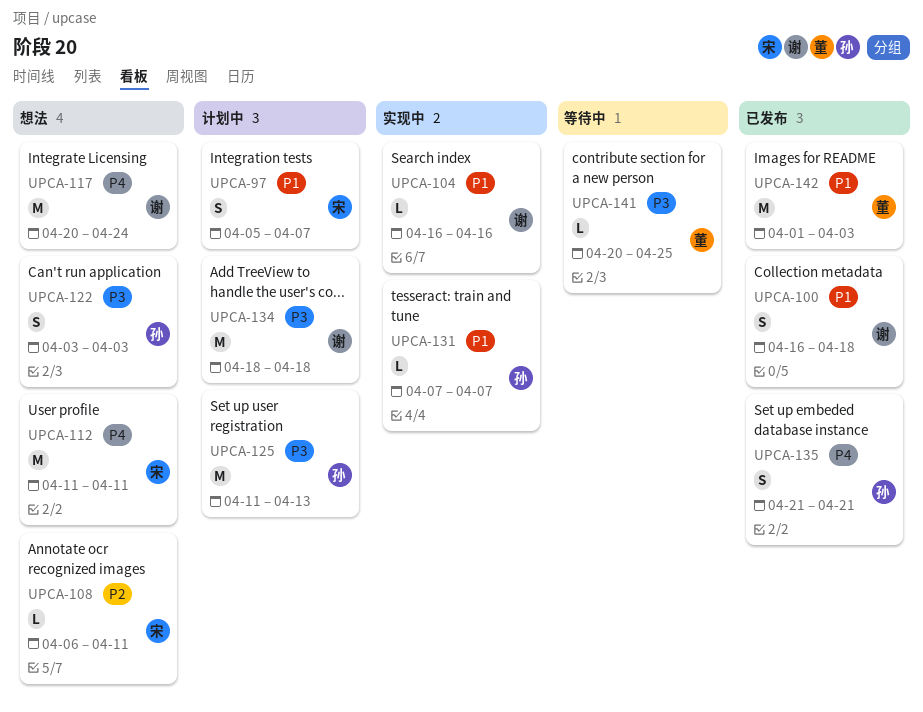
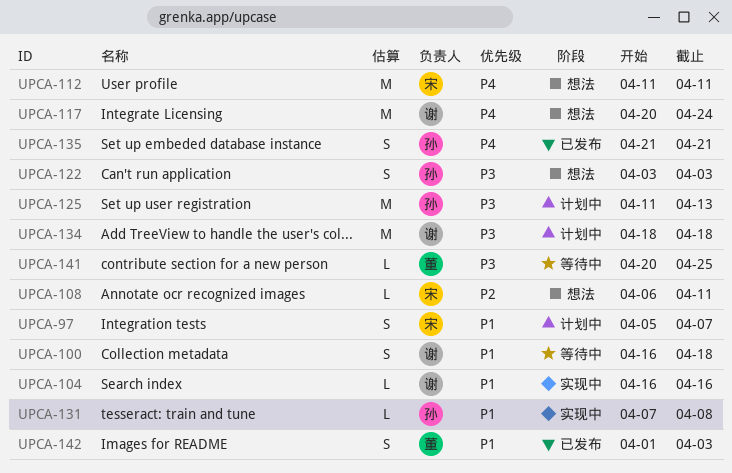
UPCA-100, status: 已发布 -> 等待中
UPCA-131, due: Apr 7 -> Apr 8
UPCA-142, estimate: M -> S

